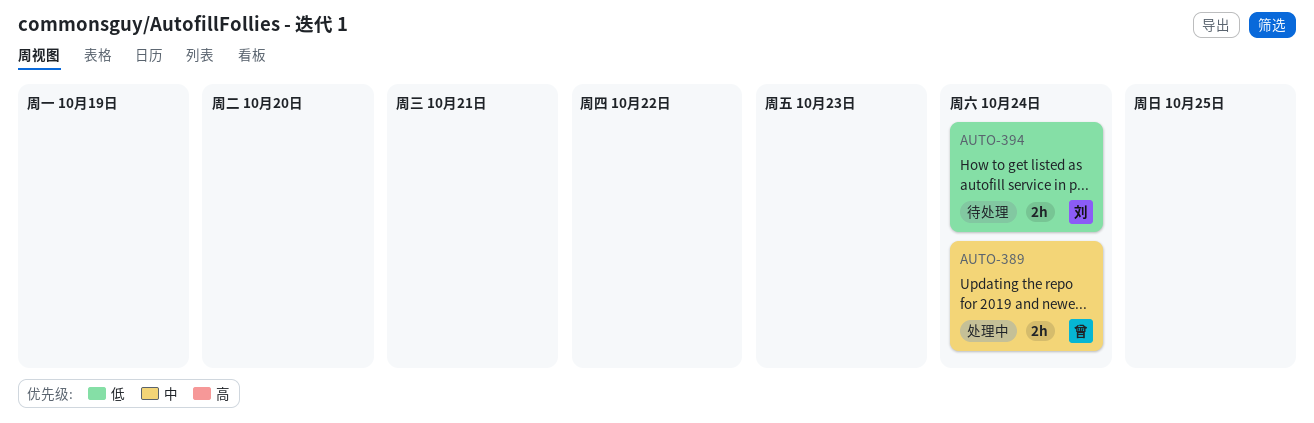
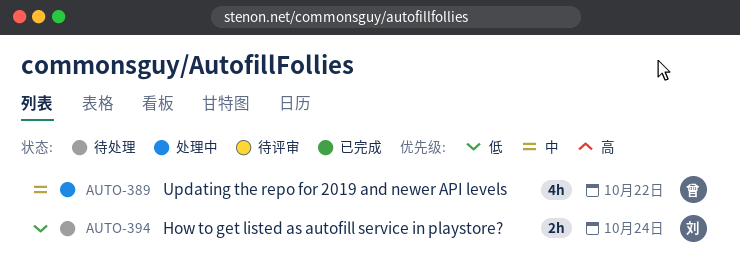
AUTO-389, estimate: 2h -> 4h
AUTO-389, due: Oct 24 -> Oct 22

